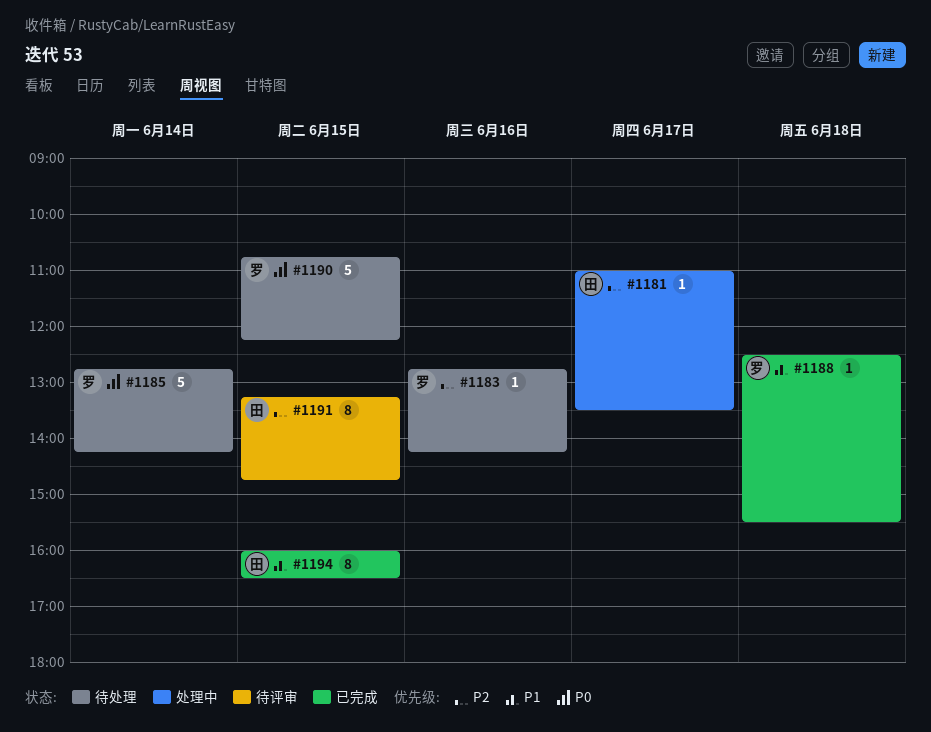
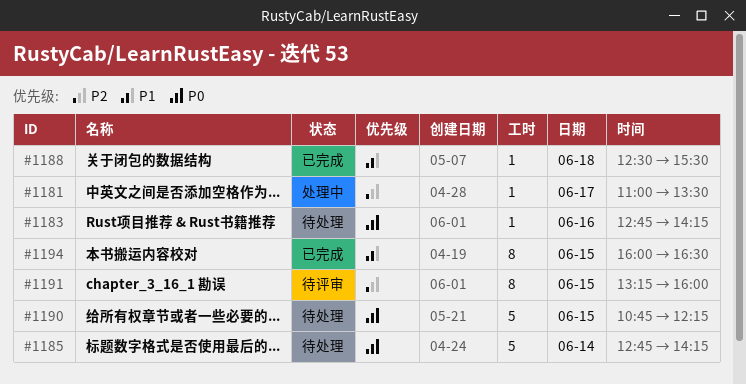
#1183, priority: P2 -> P0
#1191, ends: 14:45 -> 16:00

